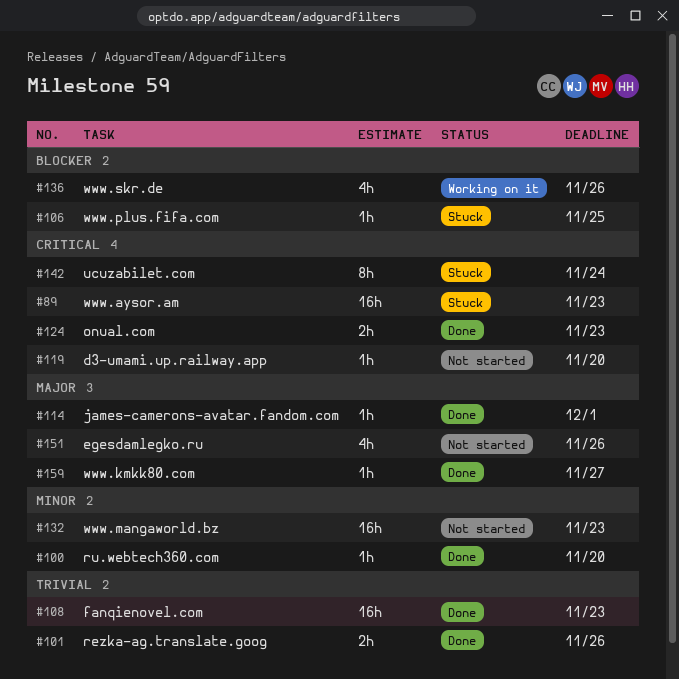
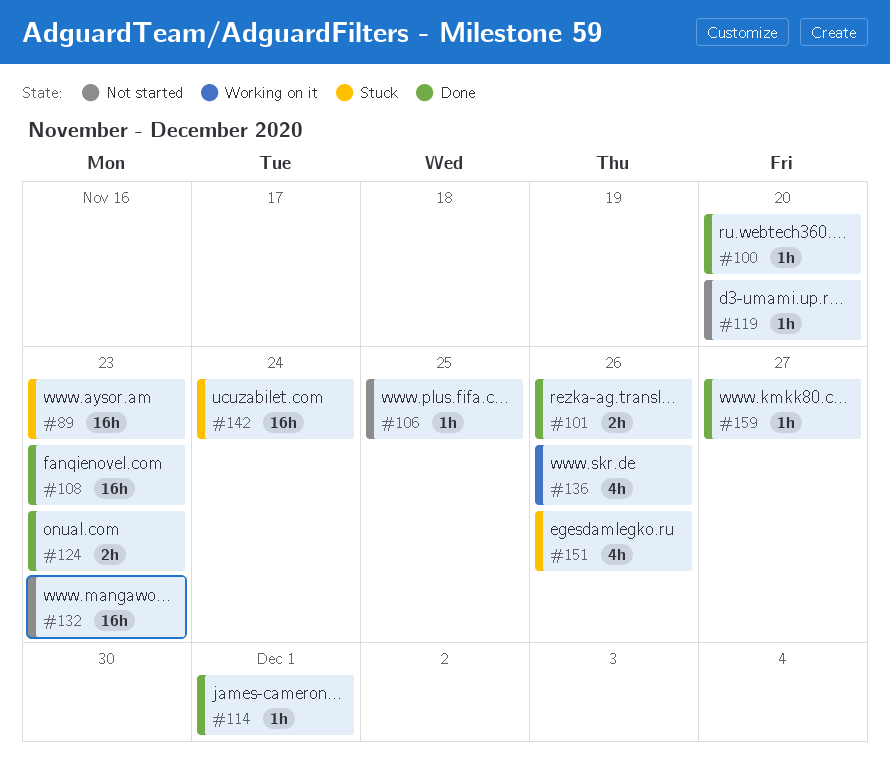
#106, status: Stuck -> Not started
#142, estimate: 8h -> 16h
#151, status: Not started -> Stuck

